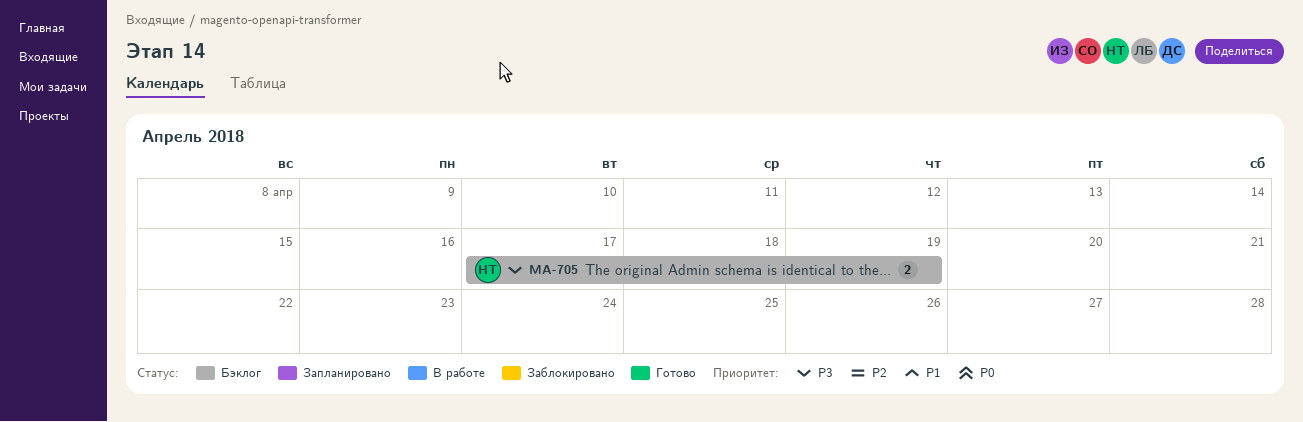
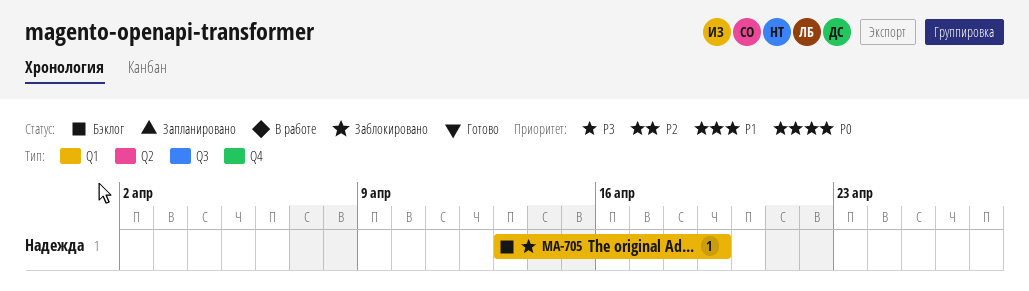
MA-705, estimate: 2 -> 1
MA-705, start: Apr 17 -> Apr 13

